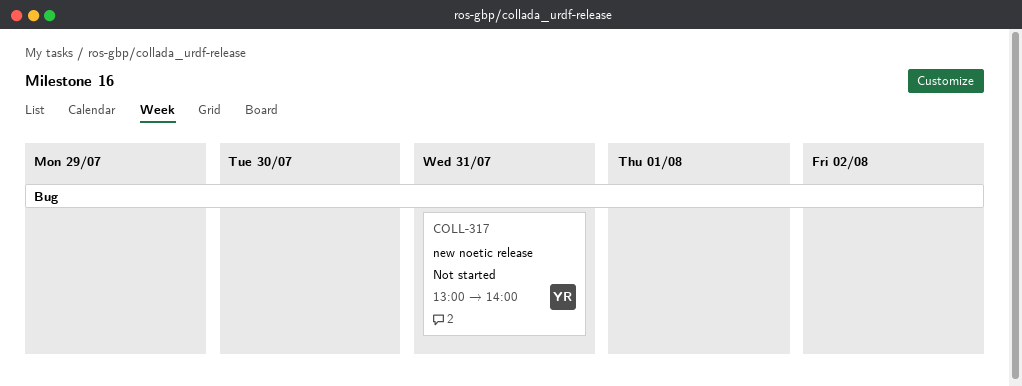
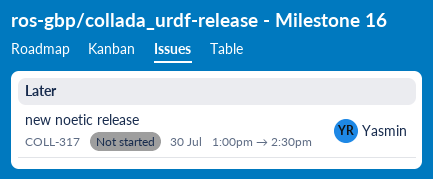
COLL-317, day: Jul 31 -> Jul 30
COLL-317, ends: 14:00 -> 14:30

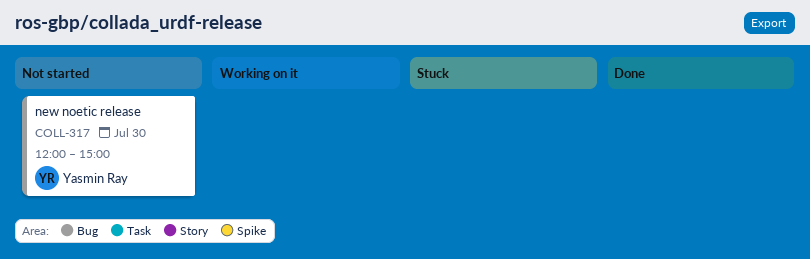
COLL-317, begins: 13:00 -> 12:00
COLL-317, ends: 14:30 -> 15:00

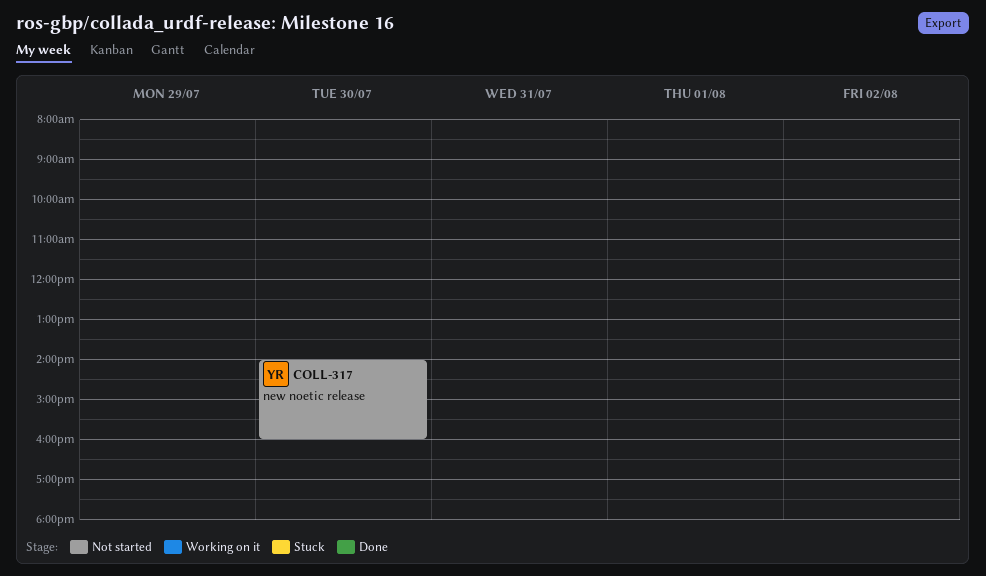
COLL-317, begins: 12:00 -> 14:00
COLL-317, ends: 15:00 -> 16:00

